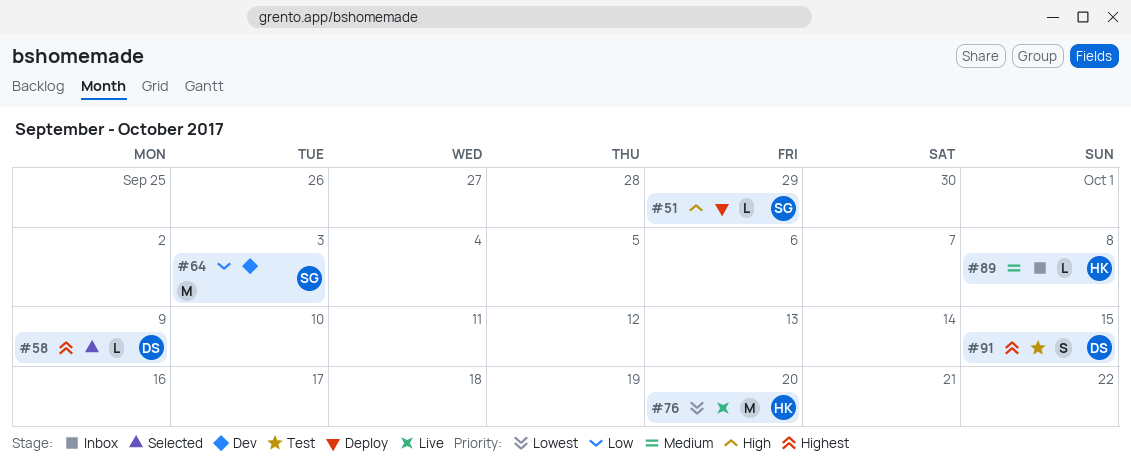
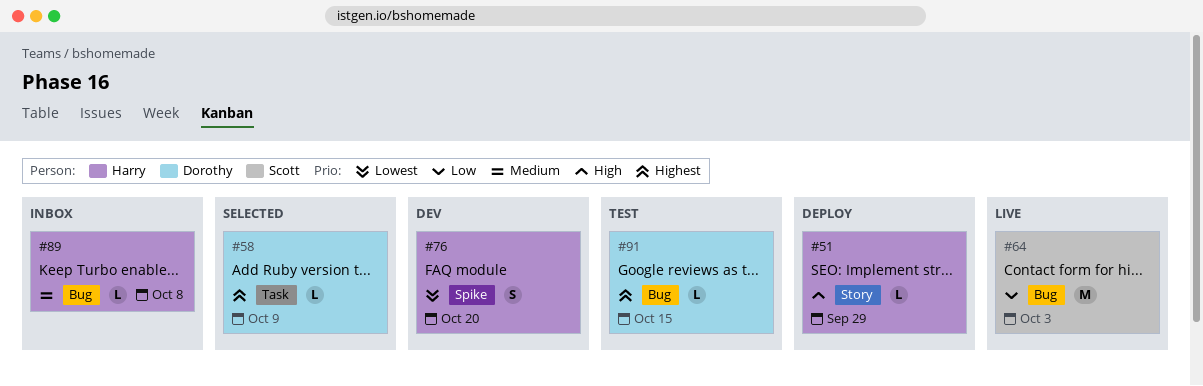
#51, owner: Scott -> Harry
#64, status: Dev -> Live
#76, status: Live -> Dev
#76, estimate: M -> S
#91, estimate: S -> L

